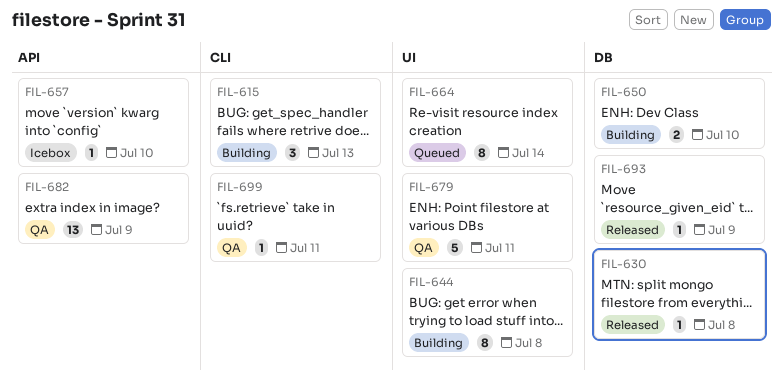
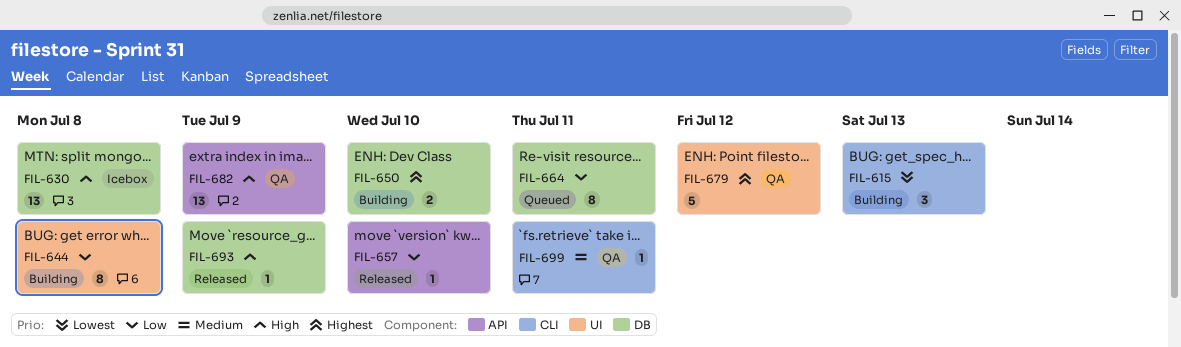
FIL-630, status: Released -> Icebox
FIL-630, estimate: 1 -> 13
FIL-657, status: Icebox -> Released
FIL-664, label: UI -> DB
FIL-664, due: Jul 14 -> Jul 11
FIL-679, due: Jul 11 -> Jul 12

